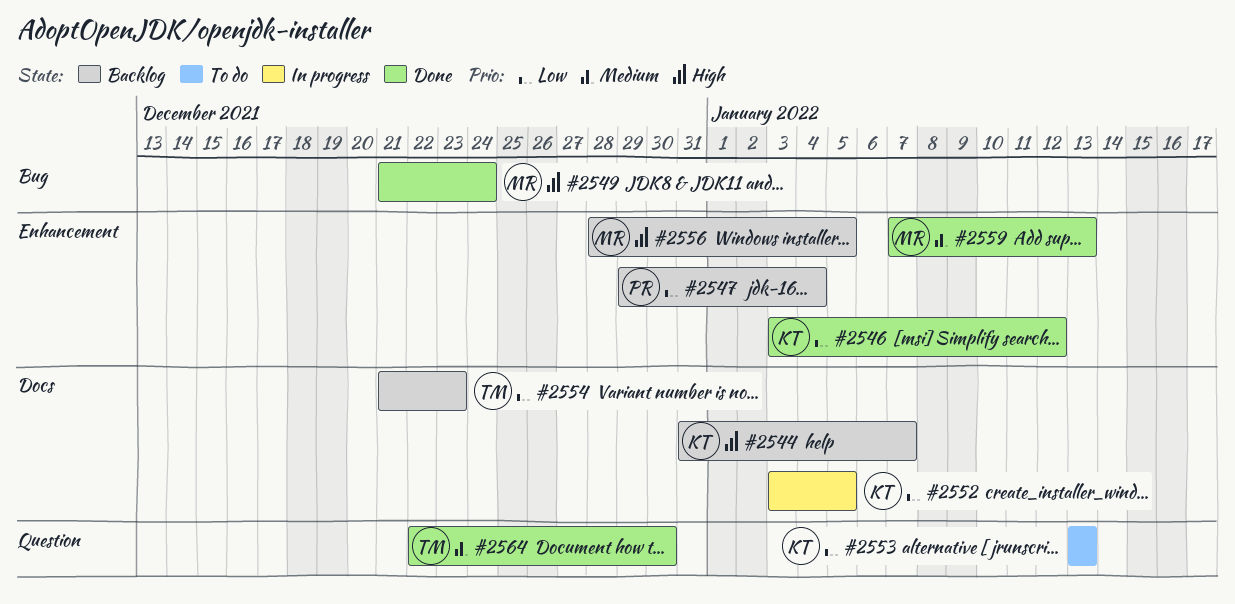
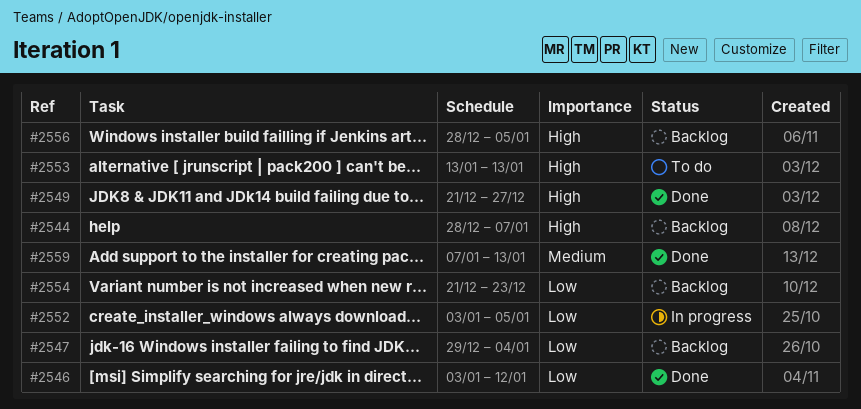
#2544, start: Dec 31 -> Dec 28
#2549, due: Dec 24 -> Dec 27
#2553, priority: Low -> High
#2564: present -> none

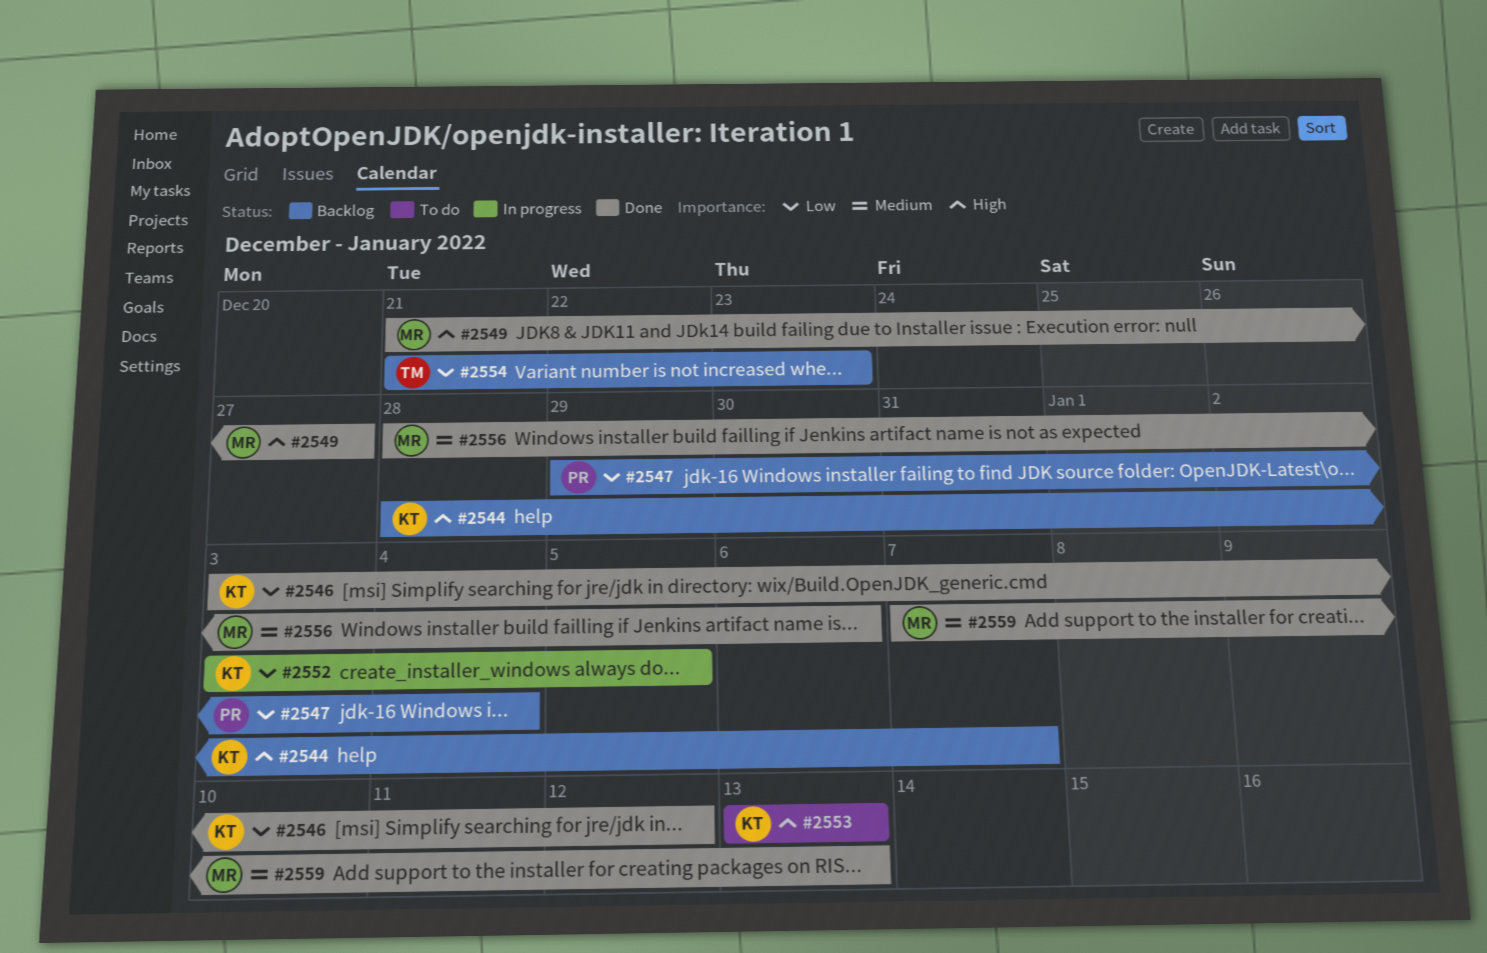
#2556, status: Backlog -> Done
#2556, priority: High -> Medium
#2556, due: Jan 5 -> Jan 6

